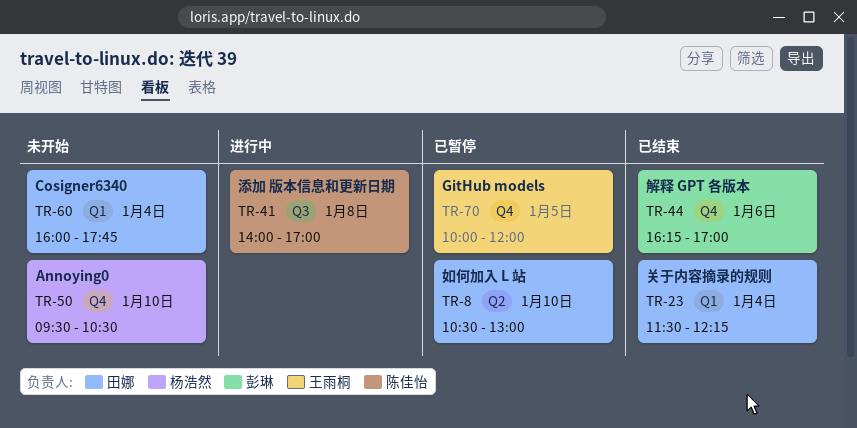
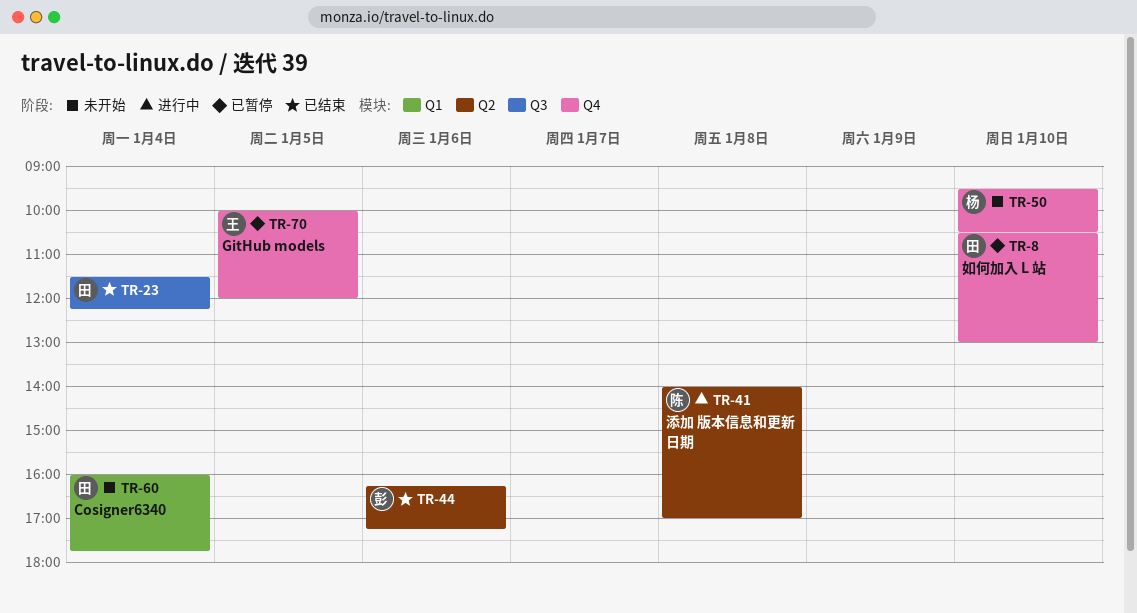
TR-8, label: Q2 -> Q4
TR-23, label: Q1 -> Q3
TR-41, label: Q3 -> Q2
TR-44, label: Q4 -> Q2
TR-44, ends: 17:00 -> 17:15

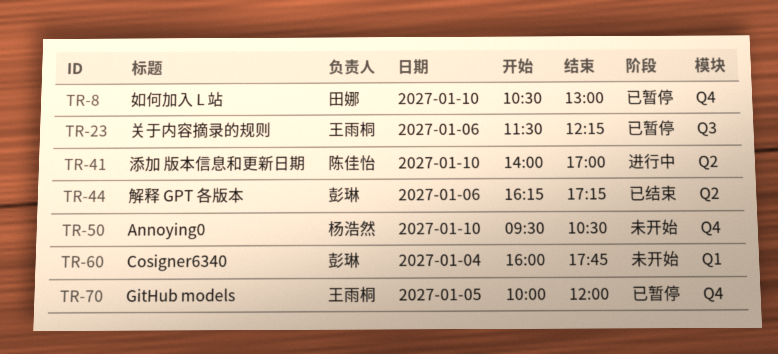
TR-23, status: 已结束 -> 已暂停
TR-23, owner: 田娜 -> 王雨桐
TR-23, day: Jan 4 -> Jan 6
TR-41, day: Jan 8 -> Jan 10
TR-60, owner: 田娜 -> 彭琳

